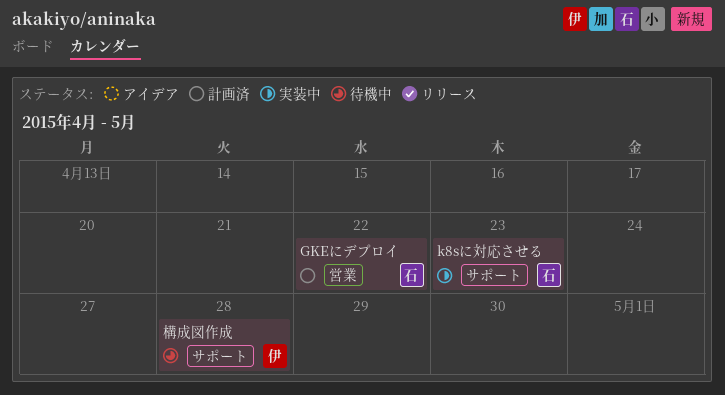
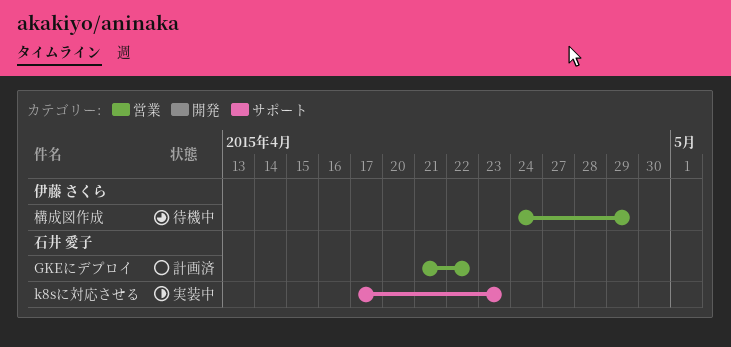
構成図作成, label: サポート -> 営業
構成図作成, due: Apr 28 -> Apr 29

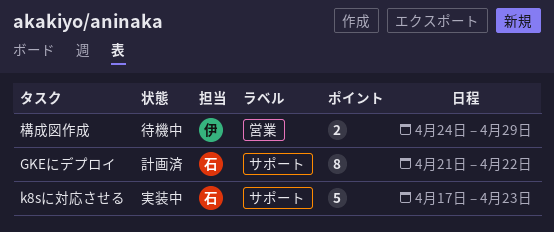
GKEにデプロイ, label: 営業 -> サポート

